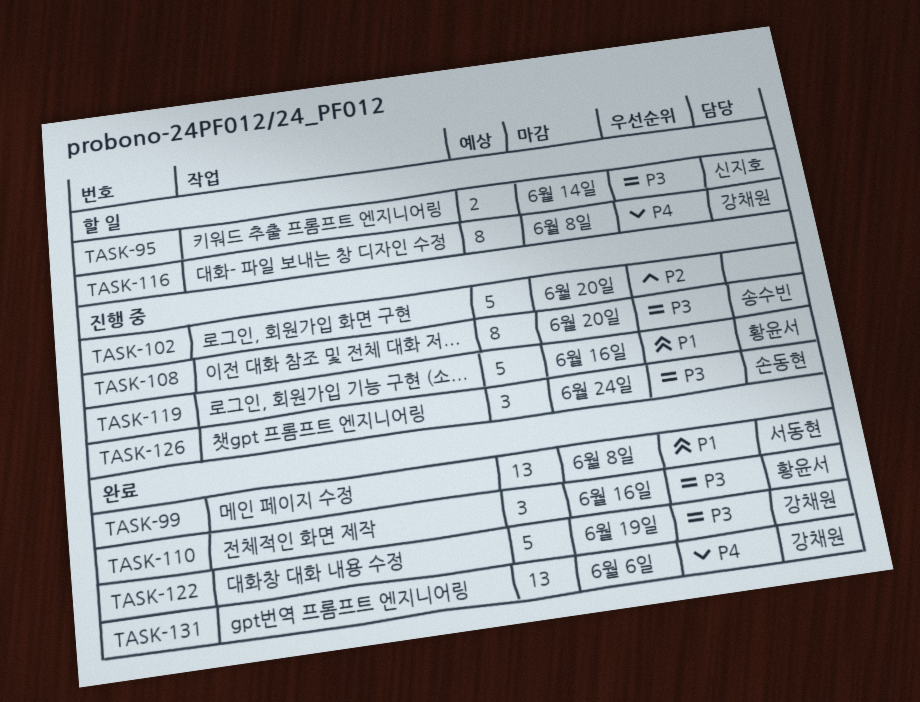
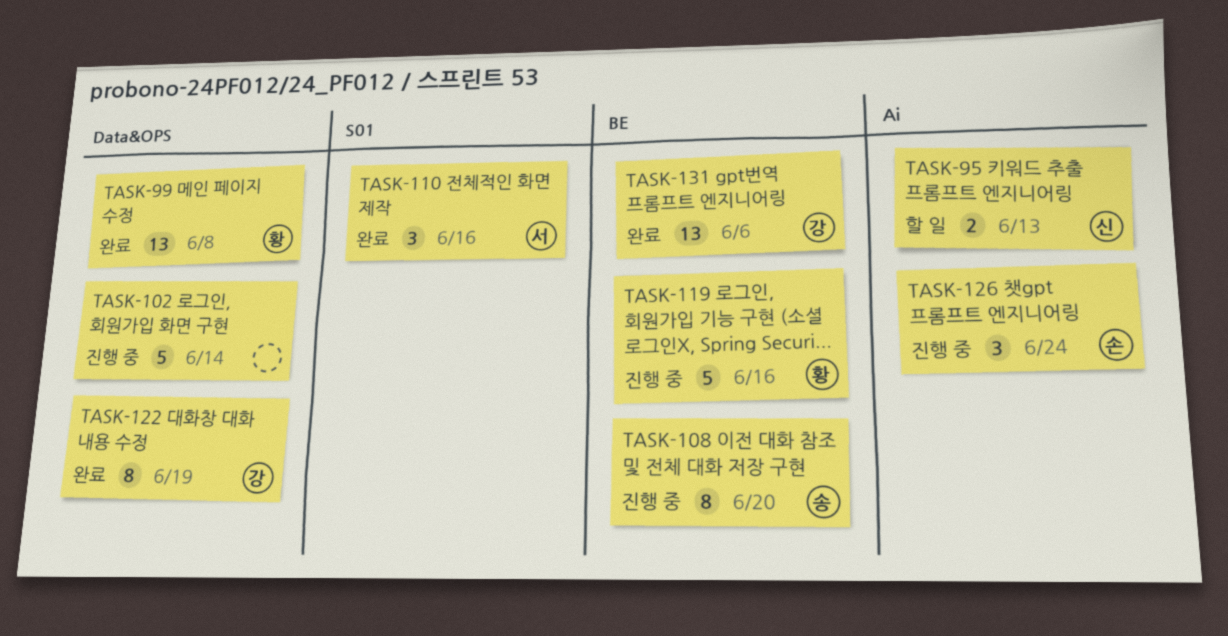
TASK-95, due: Jun 14 -> Jun 13
TASK-99, owner: 서동현 -> 황윤서
TASK-102, due: Jun 20 -> Jun 14
TASK-110, owner: 황윤서 -> 서동현
TASK-116: present -> none
TASK-122, estimate: 5 -> 8

